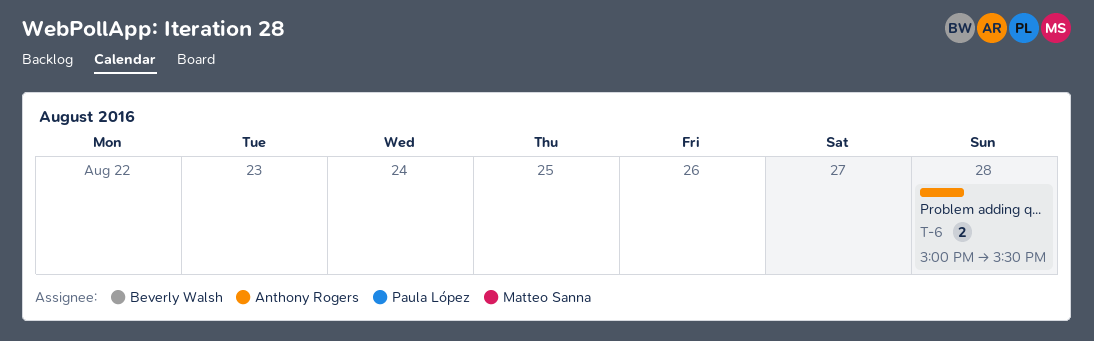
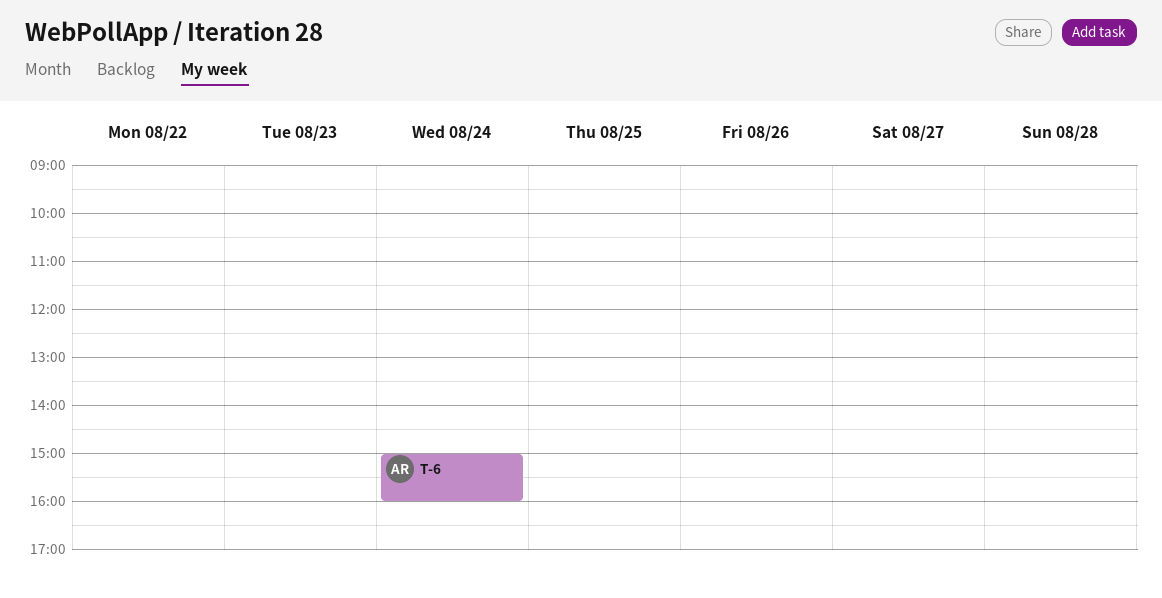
T-6, day: Aug 28 -> Aug 24
T-6, ends: 15:30 -> 16:00

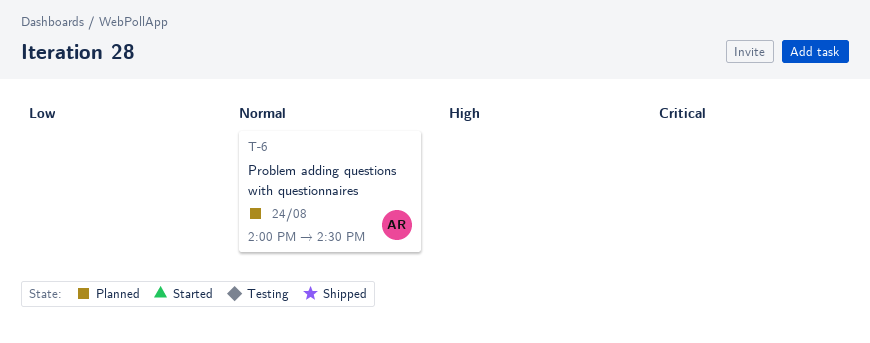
T-6, begins: 15:00 -> 14:00
T-6, ends: 16:00 -> 14:30

